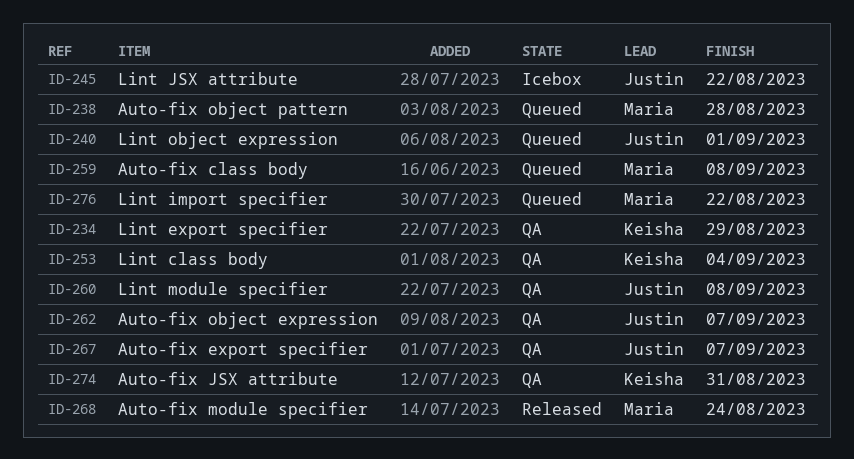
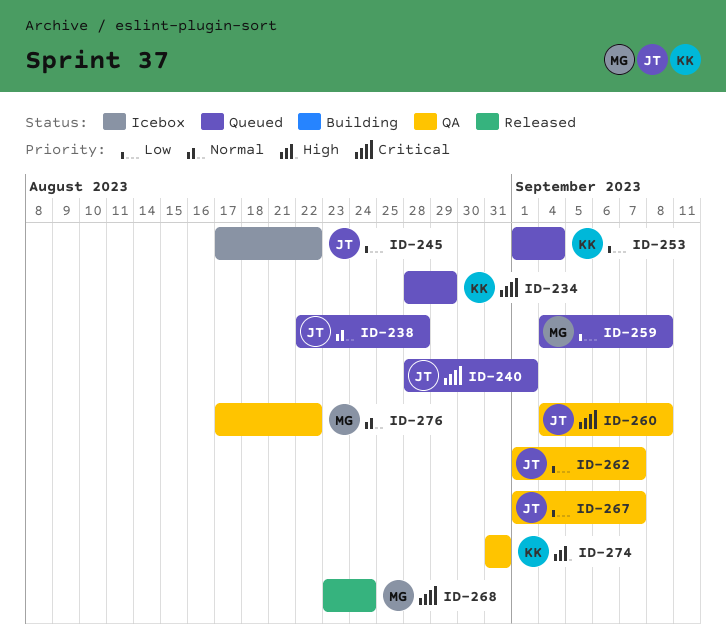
ID-234, status: QA -> Queued
ID-238, owner: Maria -> Justin
ID-253, status: QA -> Queued
ID-276, status: Queued -> QA

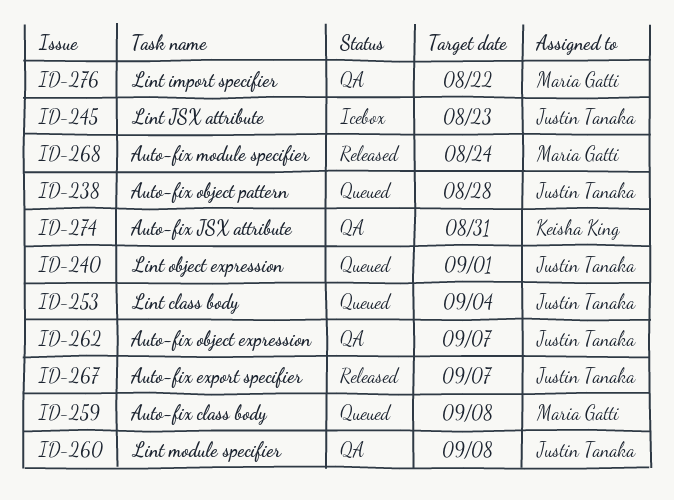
ID-234: present -> none
ID-245, due: Aug 22 -> Aug 23
ID-253, owner: Keisha King -> Justin Tanaka
ID-267, status: QA -> Released

